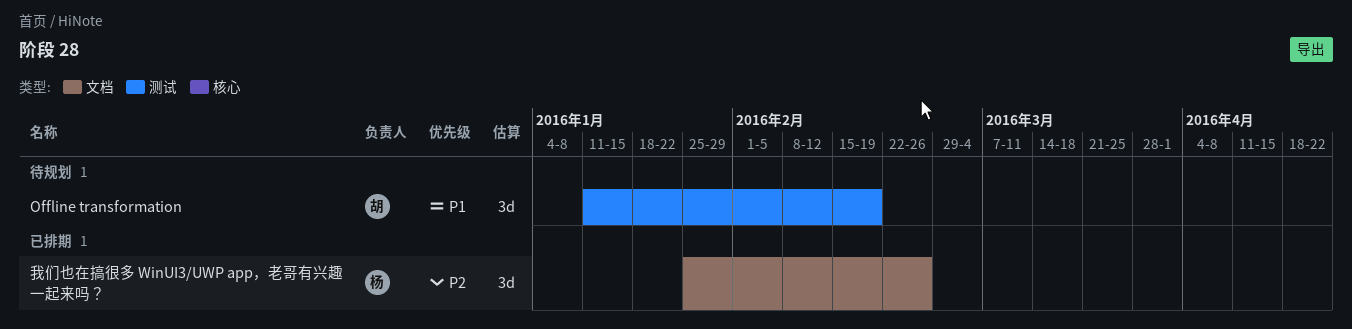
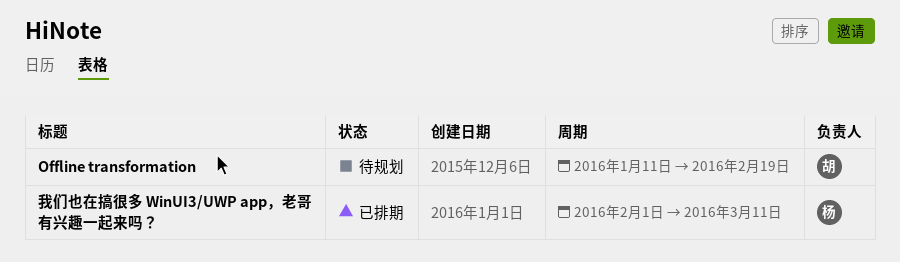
我们也在搞很多 WinUI3/UWP app，老哥有兴趣一起来吗？, start: Jan 25 -> Feb 1
我们也在搞很多 WinUI3/UWP app，老哥有兴趣一起来吗？, due: Feb 26 -> Mar 11

